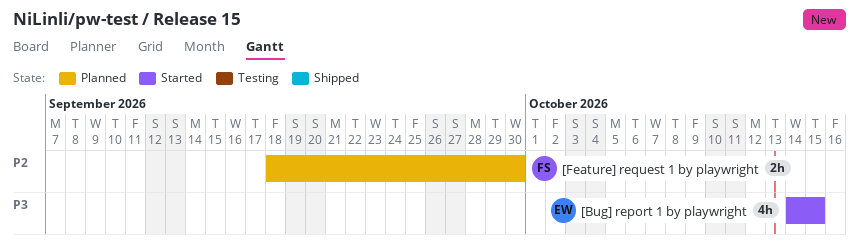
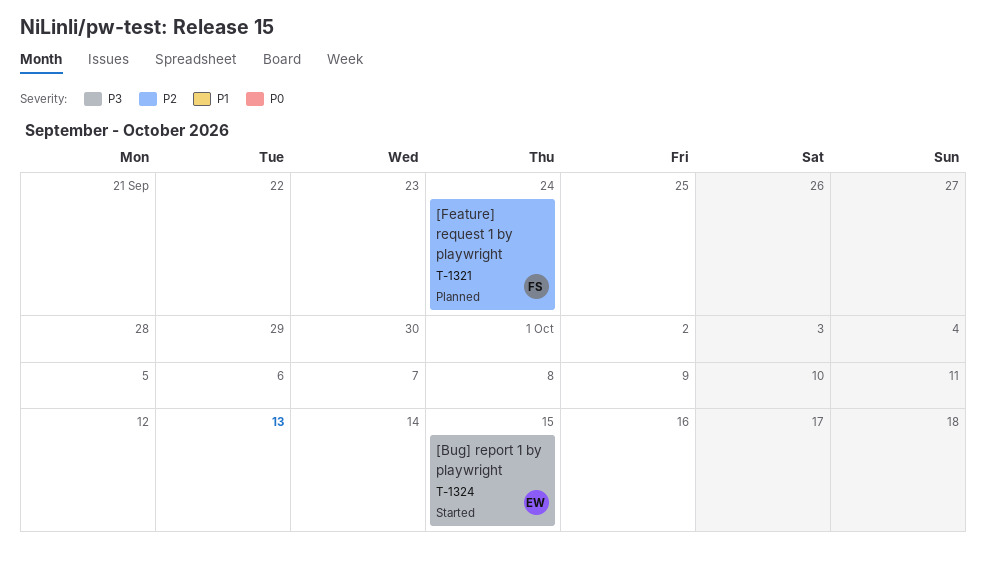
[Feature] request 1 by playwright, due: Sep 30 -> Sep 24

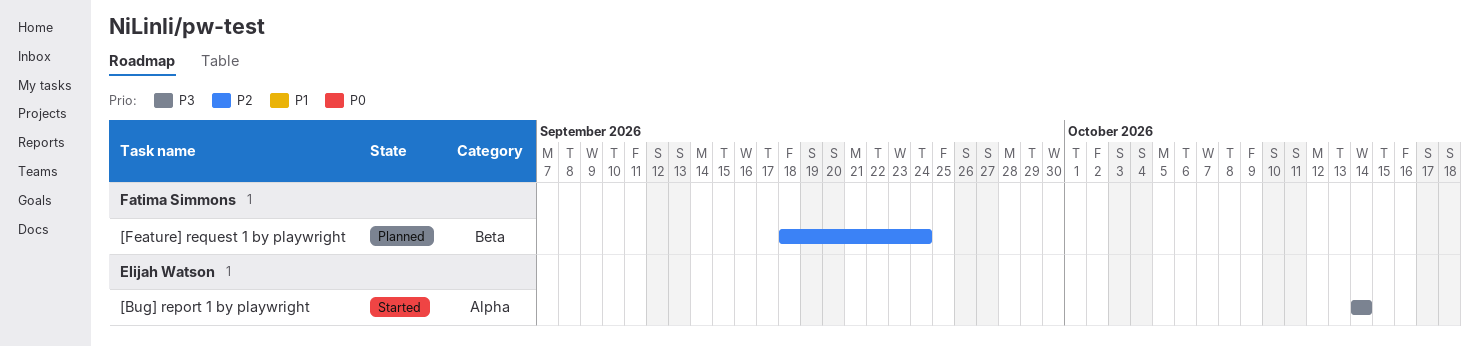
[Bug] report 1 by playwright, due: Oct 15 -> Oct 14

